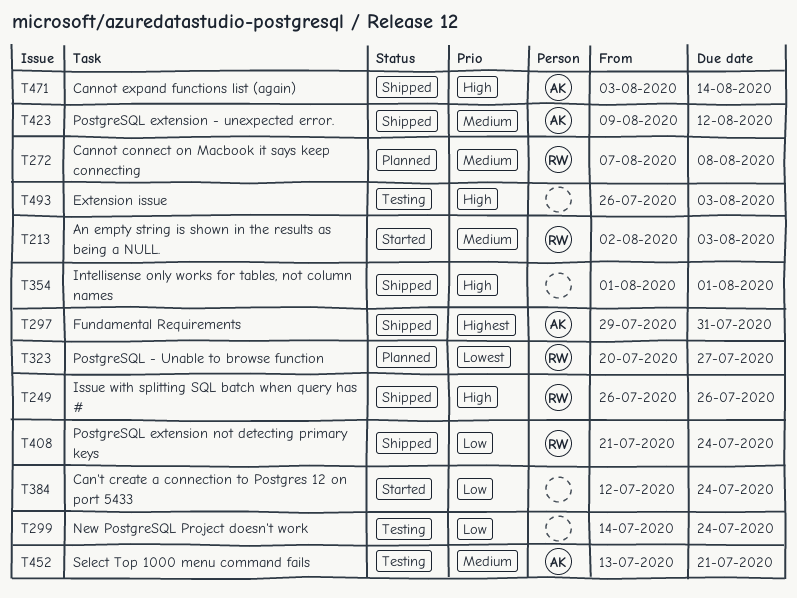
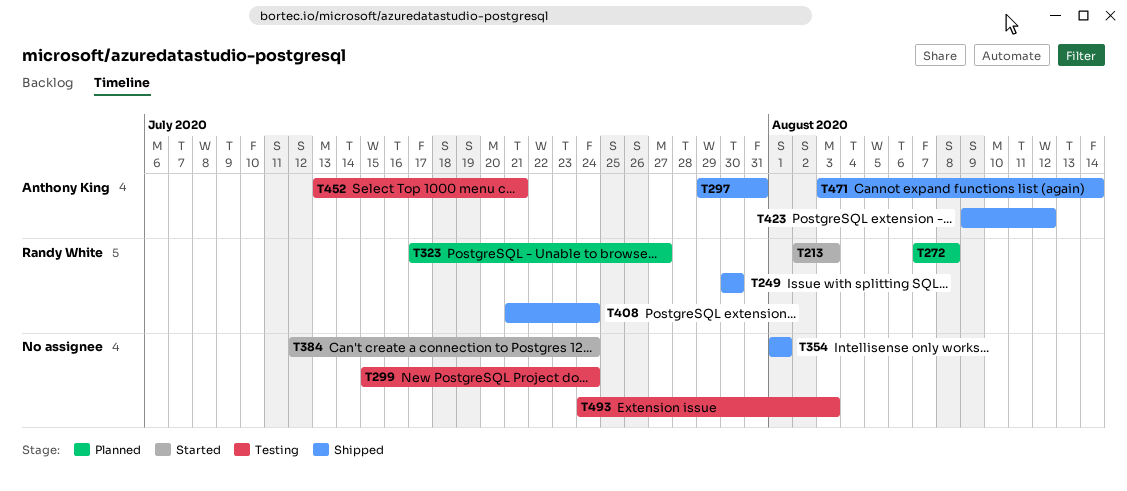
T249, start: Jul 26 -> Jul 30
T249, due: Jul 26 -> Jul 30
T299, start: Jul 14 -> Jul 15
T323, start: Jul 20 -> Jul 17
T493, start: Jul 26 -> Jul 24

